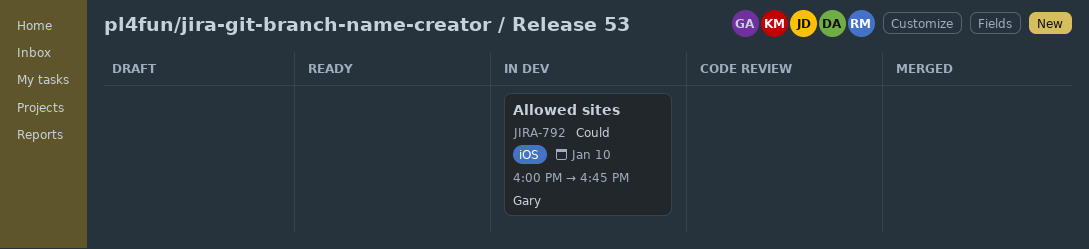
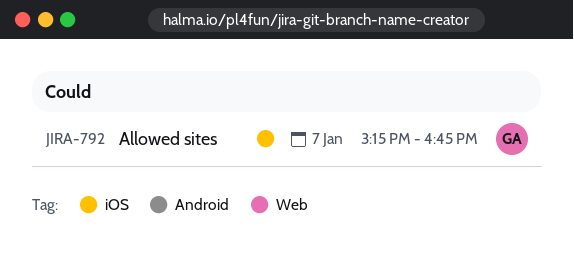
JIRA-792, day: Jan 10 -> Jan 7
JIRA-792, begins: 16:00 -> 15:15

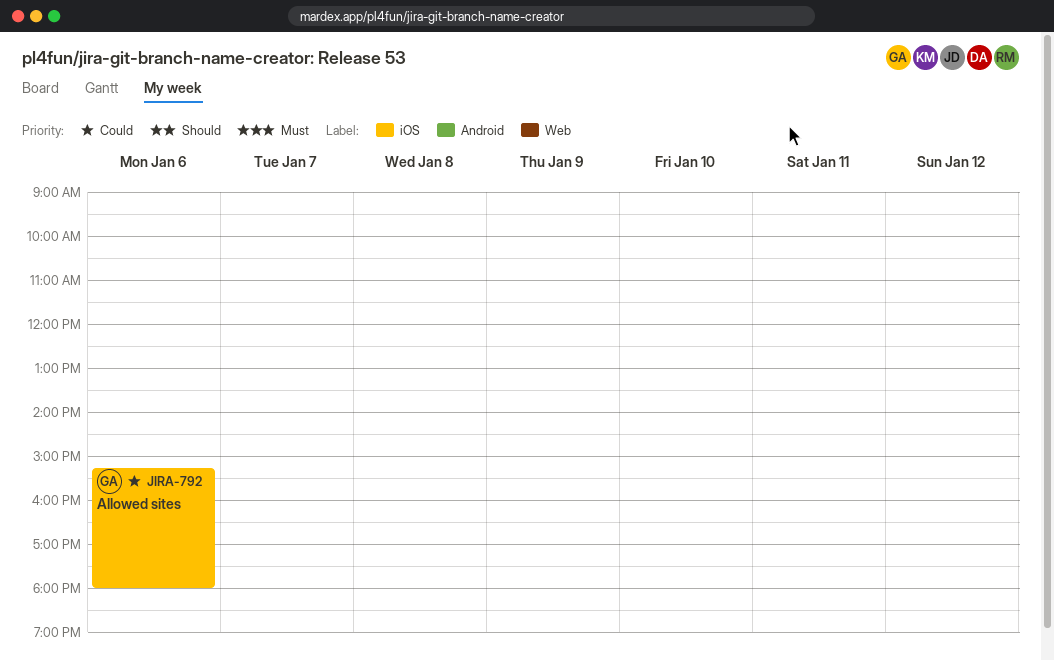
JIRA-792, day: Jan 7 -> Jan 6
JIRA-792, ends: 16:45 -> 18:00

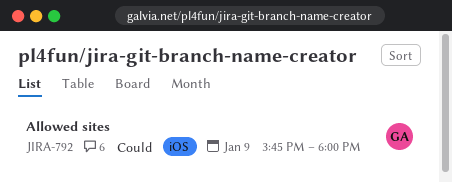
JIRA-792, day: Jan 6 -> Jan 9
JIRA-792, begins: 15:15 -> 15:45

